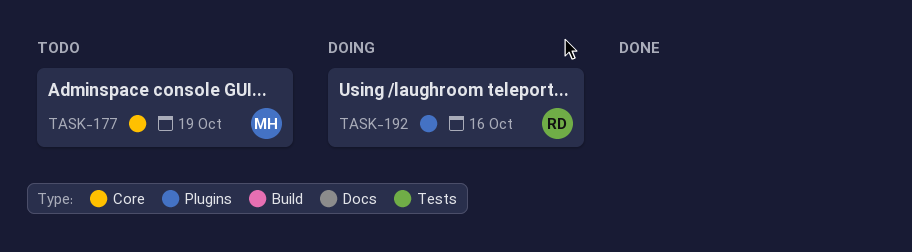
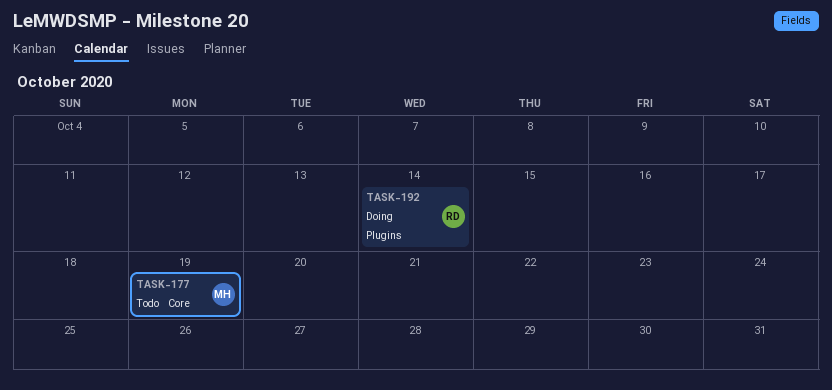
TASK-192, due: Oct 16 -> Oct 14

